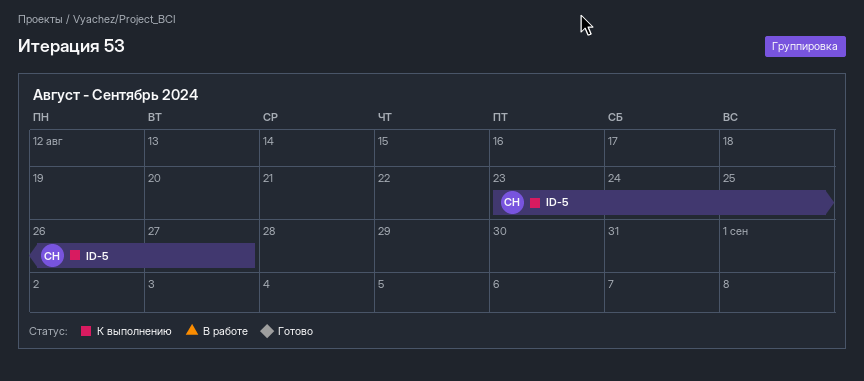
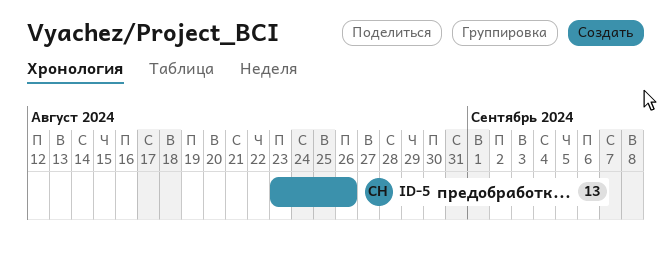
ID-5, due: Aug 27 -> Aug 26

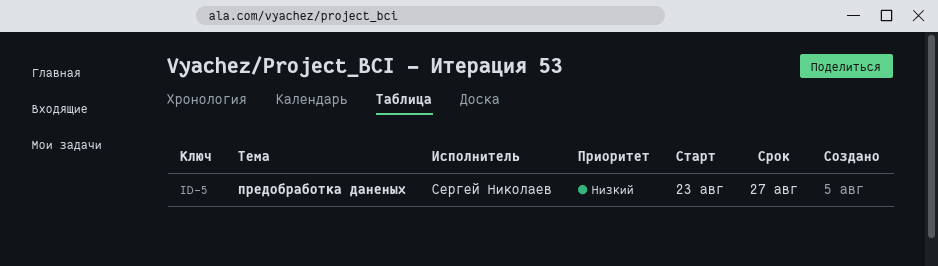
ID-5, due: Aug 26 -> Aug 27

